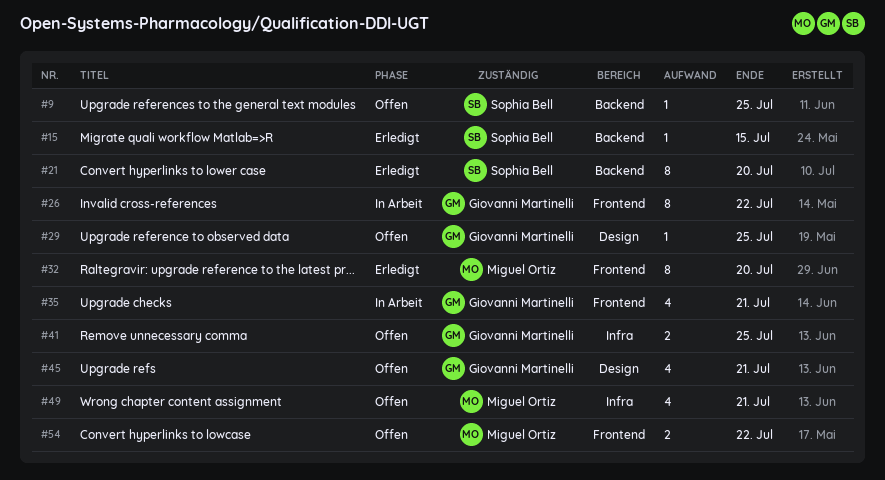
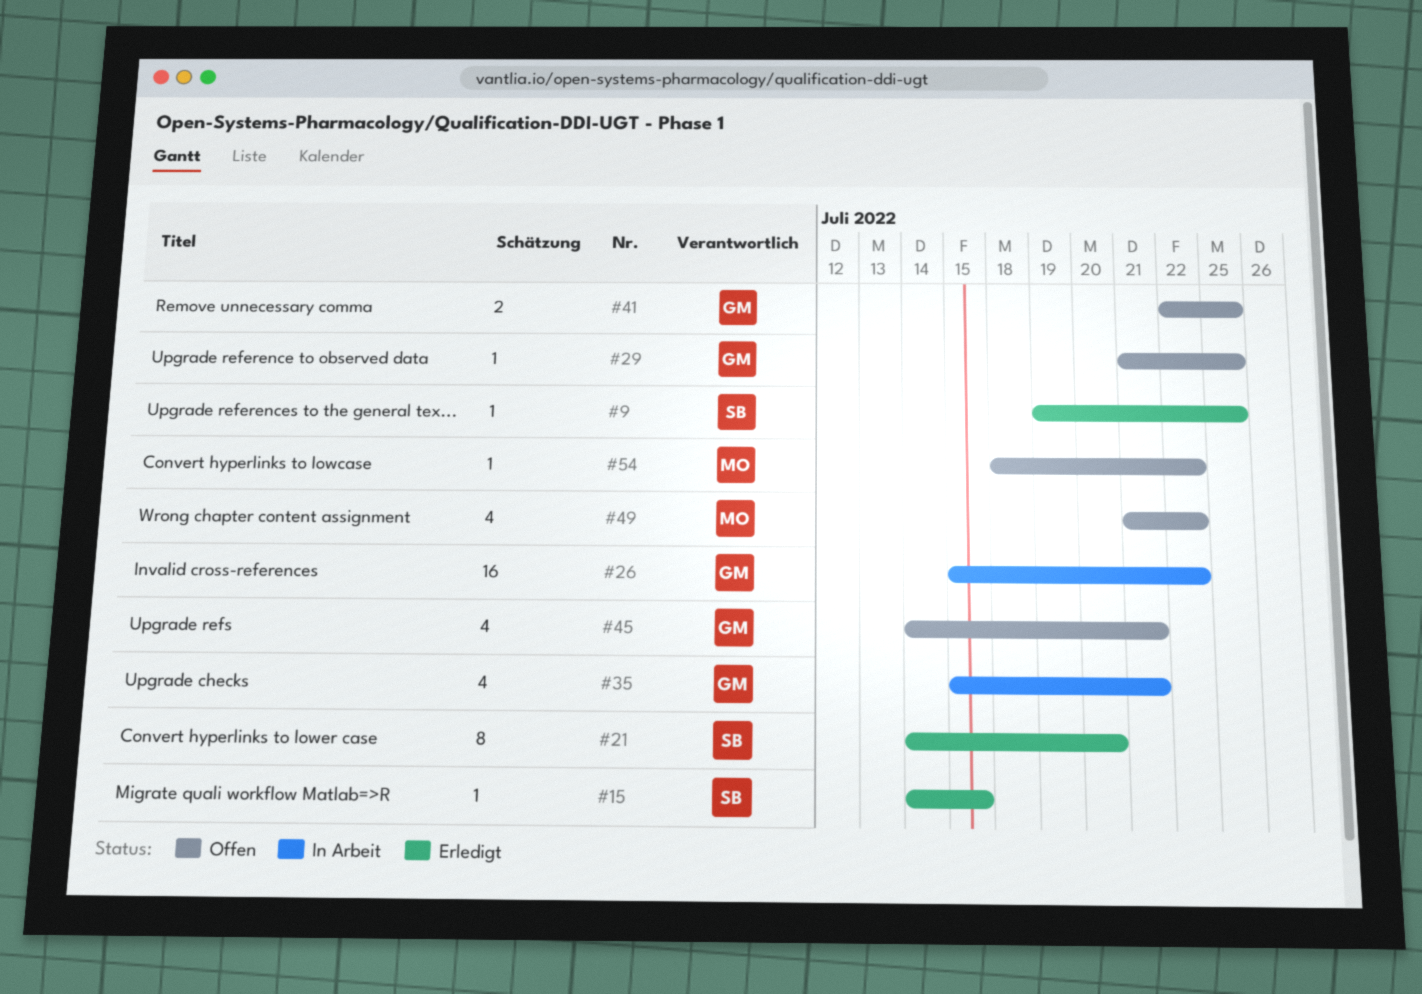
#9, status: Offen -> Erledigt
#26, estimate: 8 -> 16
#32: present -> none
#49, due: Jul 21 -> Jul 22
#54, estimate: 2 -> 1

